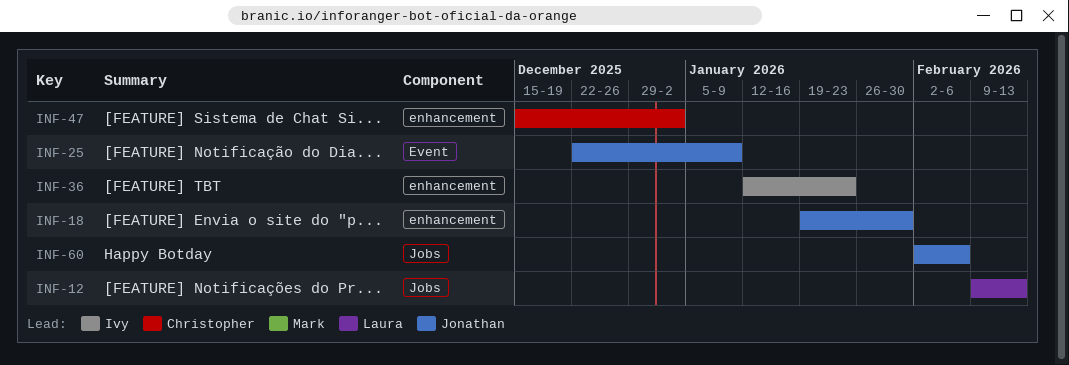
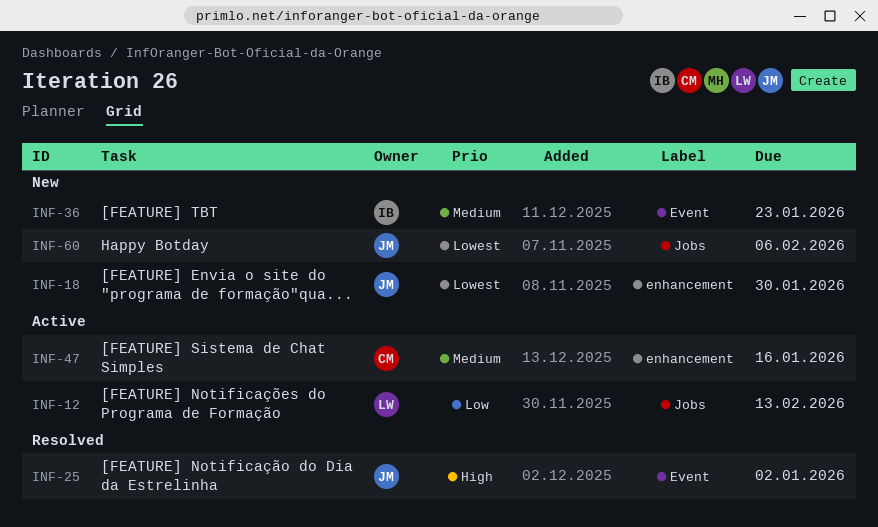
INF-25, due: Jan 9 -> Jan 2
INF-36, label: enhancement -> Event
INF-47, due: Jan 2 -> Jan 16

